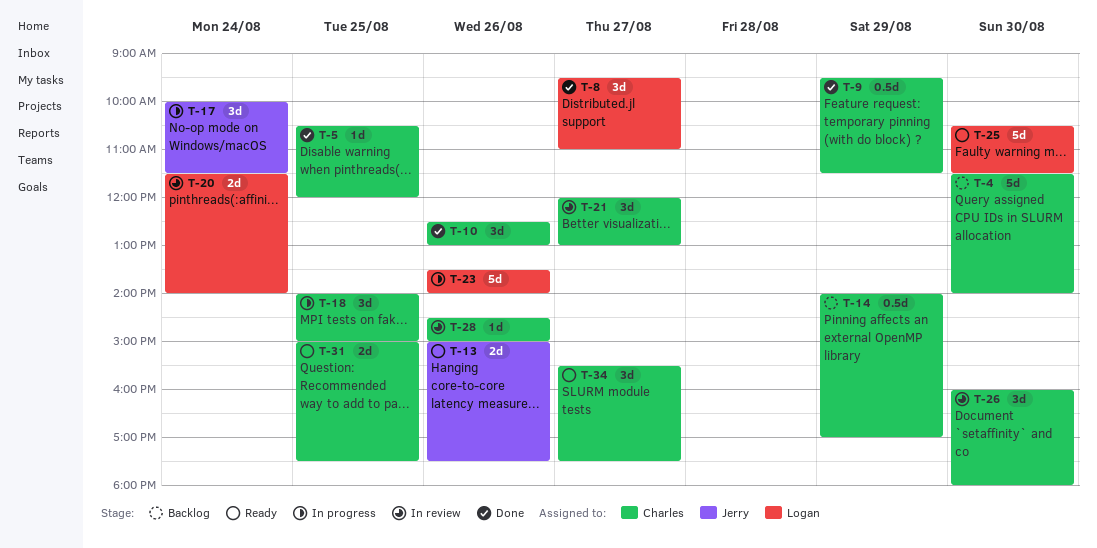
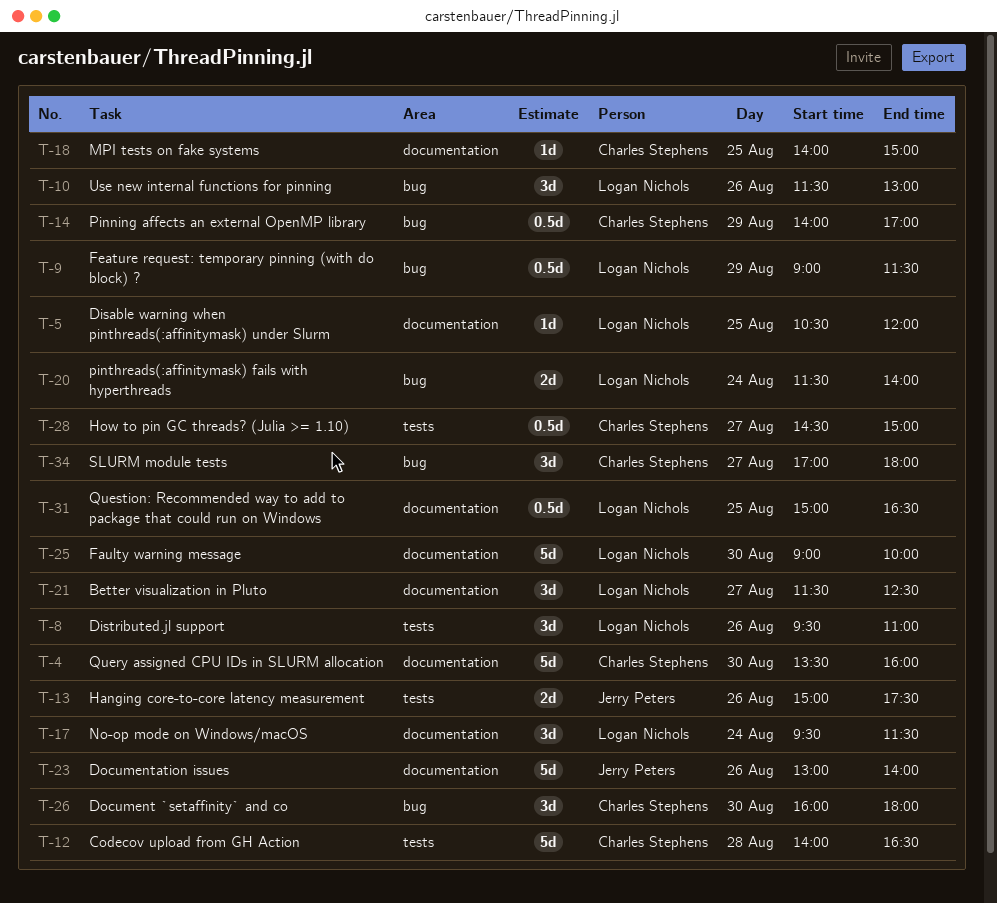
T-4, begins: 11:30 -> 13:30
T-4, ends: 14:00 -> 16:00
T-5, owner: Charles Stephens -> Logan Nichols
T-8, day: Aug 27 -> Aug 26
T-9, owner: Charles Stephens -> Logan Nichols
T-9, begins: 09:30 -> 09:00
T-10, owner: Charles Stephens -> Logan Nichols
T-10, begins: 12:30 -> 11:30
T-12: none -> present
T-17, owner: Jerry Peters -> Logan Nichols
T-17, begins: 10:00 -> 09:30
T-18, estimate: 3d -> 1d
T-21, owner: Charles Stephens -> Logan Nichols
T-21, begins: 12:00 -> 11:30
T-21, ends: 13:00 -> 12:30
T-23, owner: Logan Nichols -> Jerry Peters
T-23, begins: 13:30 -> 13:00
T-25, begins: 10:30 -> 09:00
T-25, ends: 11:30 -> 10:00
T-28, estimate: 1d -> 0.5d
T-28, day: Aug 26 -> Aug 27
T-31, owner: Charles Stephens -> Logan Nichols
T-31, estimate: 2d -> 0.5d
T-31, ends: 17:30 -> 16:30
T-34, begins: 15:30 -> 17:00
T-34, ends: 17:30 -> 18:00

